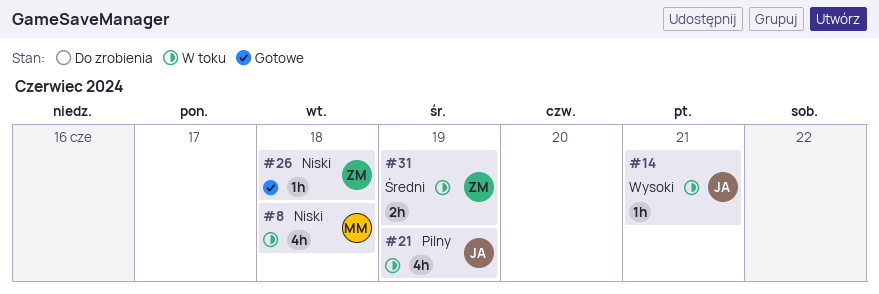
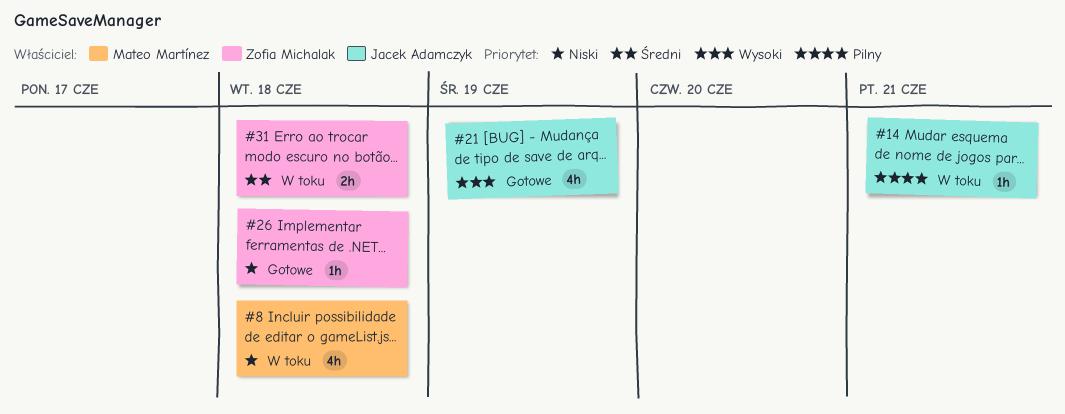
#14, priority: Wysoki -> Pilny
#21, status: W toku -> Gotowe
#21, priority: Pilny -> Wysoki
#31, due: Jun 19 -> Jun 18

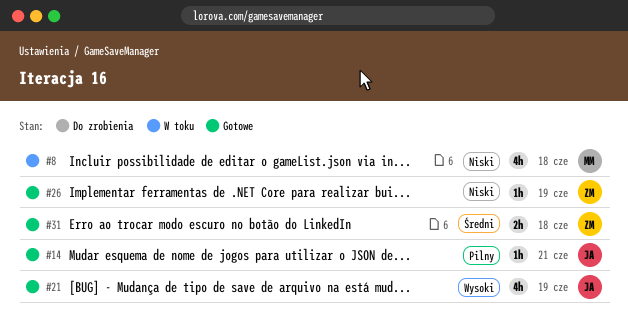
#14, status: W toku -> Gotowe
#26, due: Jun 18 -> Jun 19
#31, status: W toku -> Gotowe

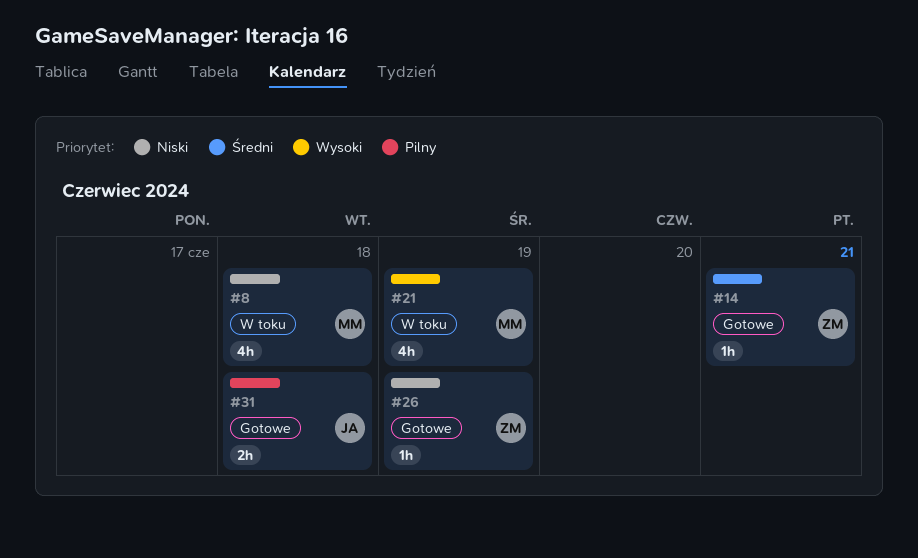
#14, owner: JA -> ZM
#14, priority: Pilny -> Średni
#21, status: Gotowe -> W toku
#21, owner: JA -> MM
#31, owner: ZM -> JA
#31, priority: Średni -> Pilny

